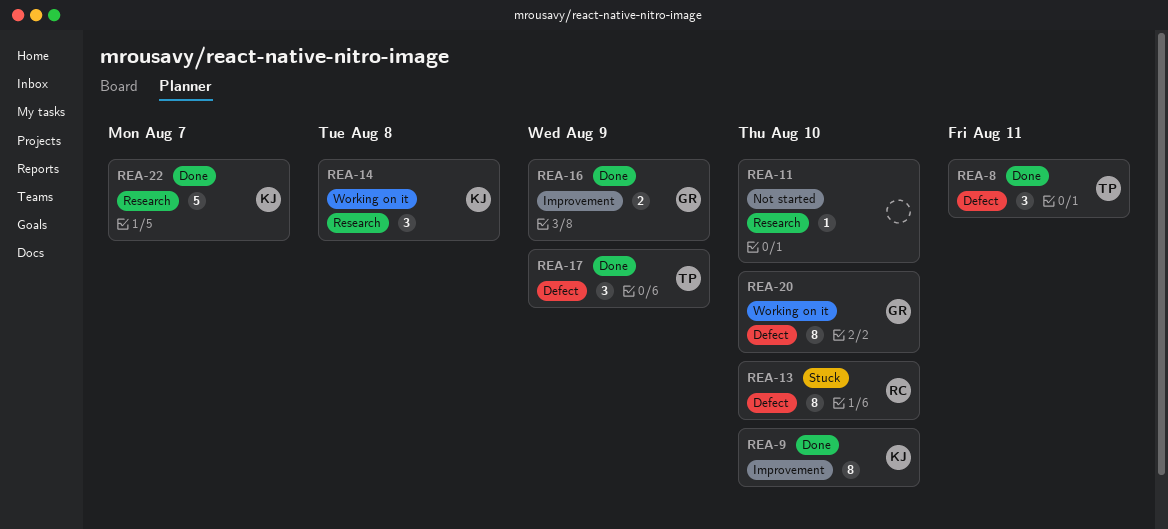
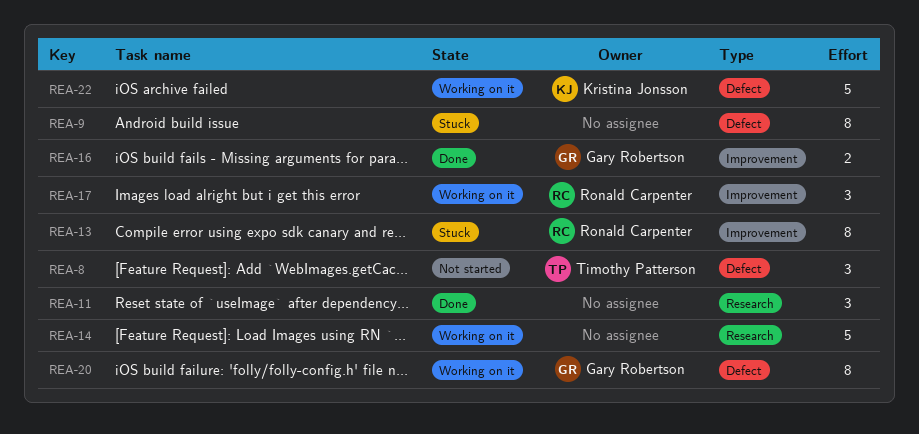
REA-8, status: Done -> Not started
REA-9, status: Done -> Stuck
REA-9, owner: Kristina Jonsson -> none
REA-9, label: Improvement -> Defect
REA-11, status: Not started -> Done
REA-11, estimate: 1 -> 3
REA-13, label: Defect -> Improvement
REA-14, owner: Kristina Jonsson -> none
REA-14, estimate: 3 -> 5
REA-17, status: Done -> Working on it
REA-17, owner: Timothy Patterson -> Ronald Carpenter
REA-17, label: Defect -> Improvement
REA-22, status: Done -> Working on it
REA-22, label: Research -> Defect

